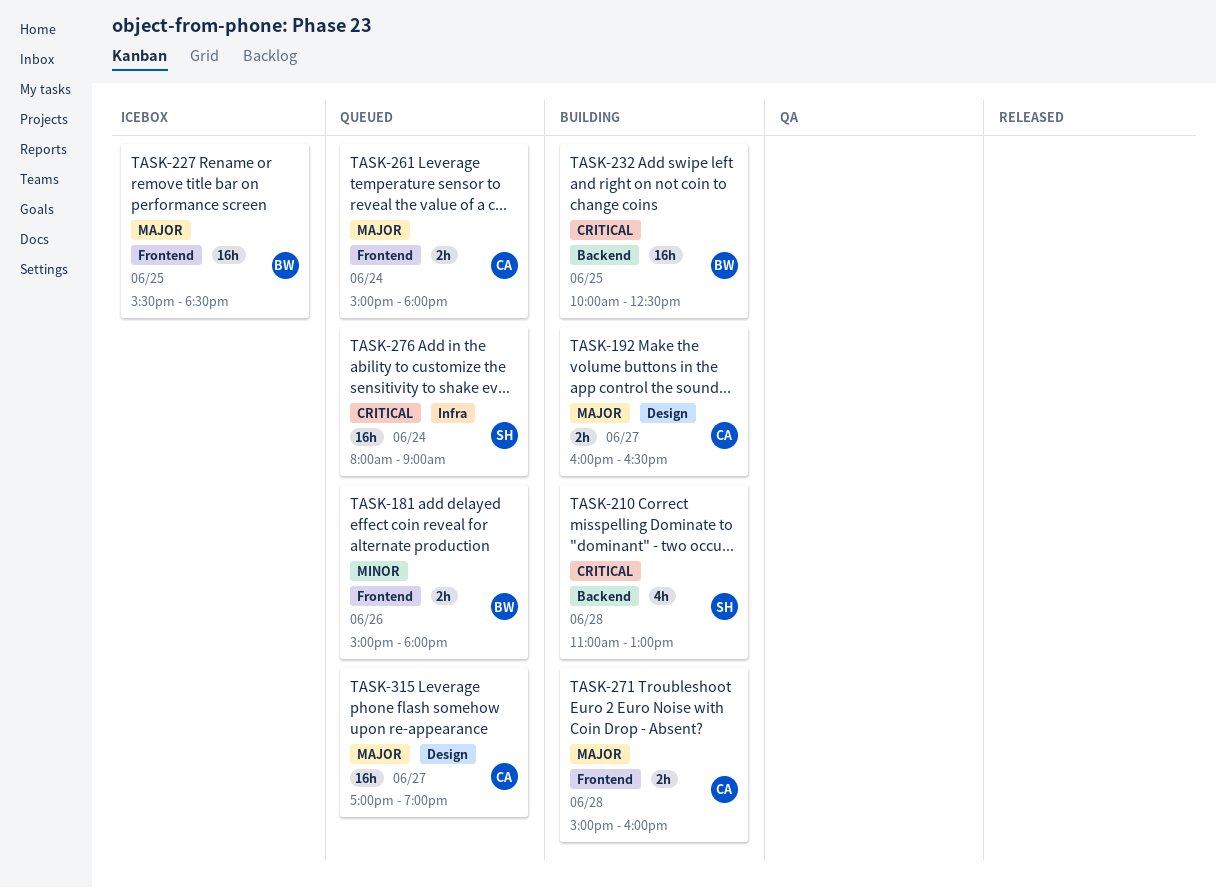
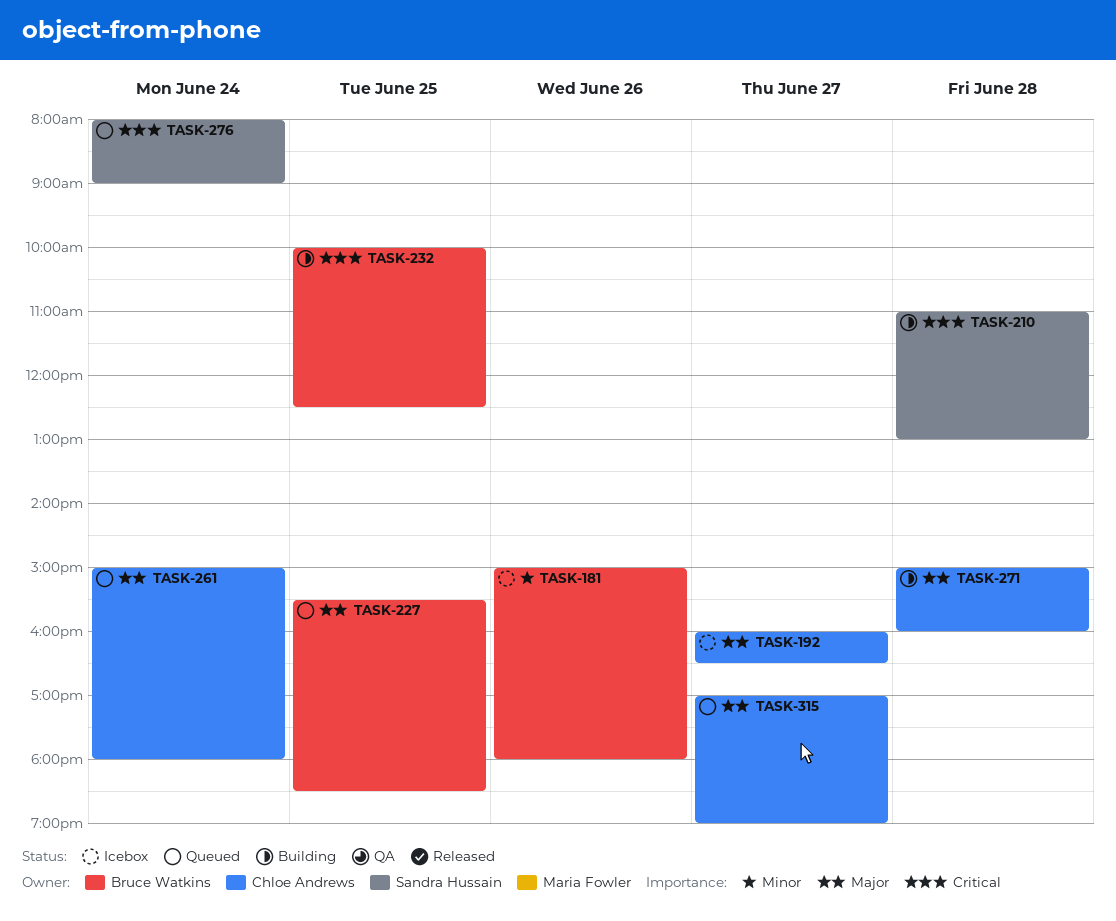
TASK-181, status: Queued -> Icebox
TASK-192, status: Building -> Icebox
TASK-227, status: Icebox -> Queued

